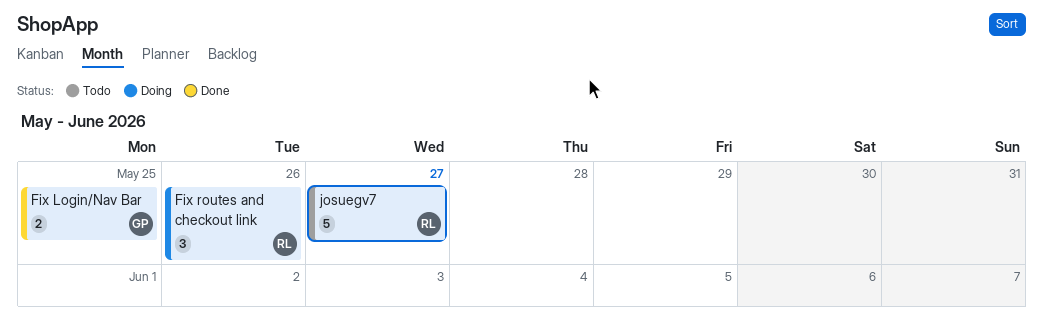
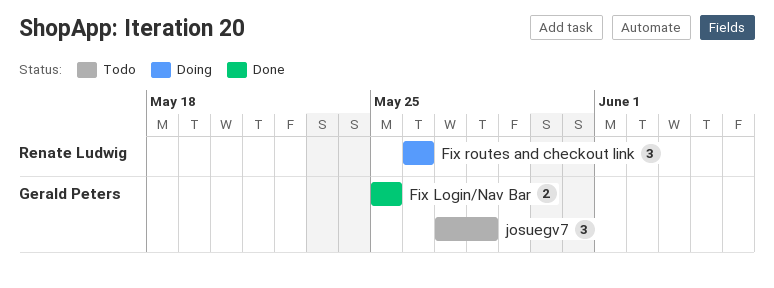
josuegv7, owner: Renate Ludwig -> Gerald Peters
josuegv7, estimate: 5 -> 3
josuegv7, due: May 27 -> May 28

